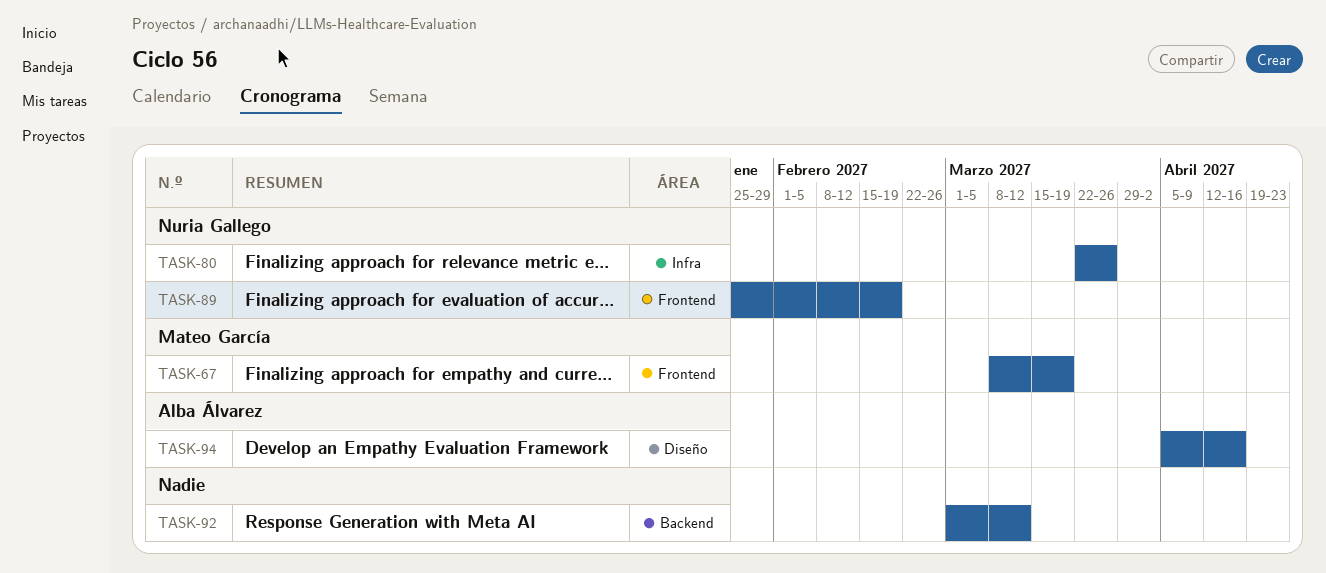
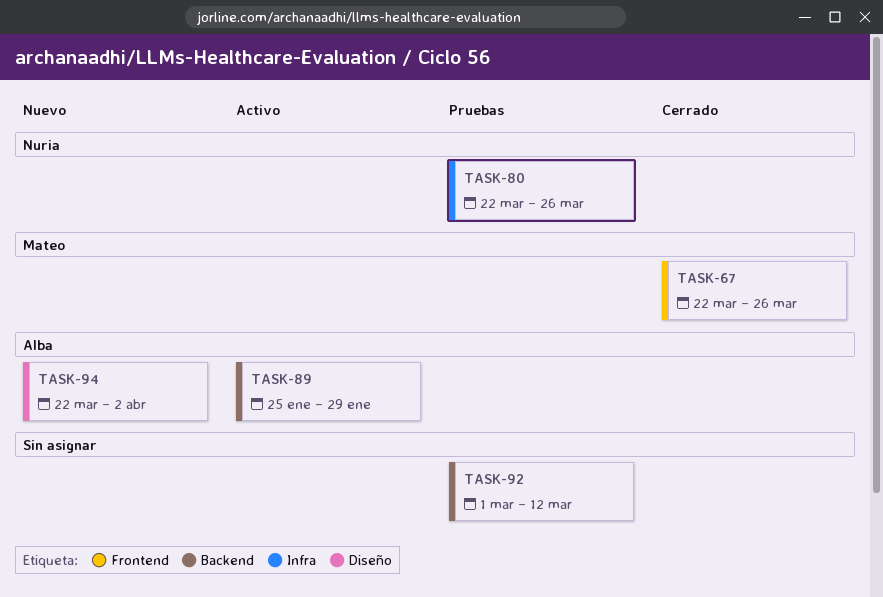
TASK-67, start: Mar 8 -> Mar 22
TASK-67, due: Mar 19 -> Mar 26
TASK-89, owner: Nuria Gallego -> Alba Álvarez
TASK-89, label: Frontend -> Backend
TASK-89, due: Feb 19 -> Jan 29
TASK-94, start: Apr 5 -> Mar 22
TASK-94, due: Apr 16 -> Apr 2

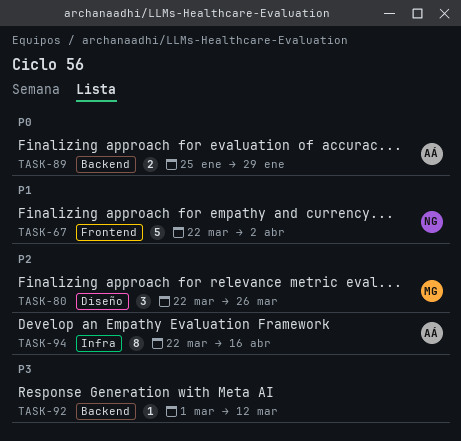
TASK-67, owner: Mateo -> Nuria
TASK-67, due: Mar 26 -> Apr 2
TASK-80, owner: Nuria -> Mateo
TASK-80, label: Infra -> Diseño
TASK-94, label: Diseño -> Infra
TASK-94, due: Apr 2 -> Apr 16

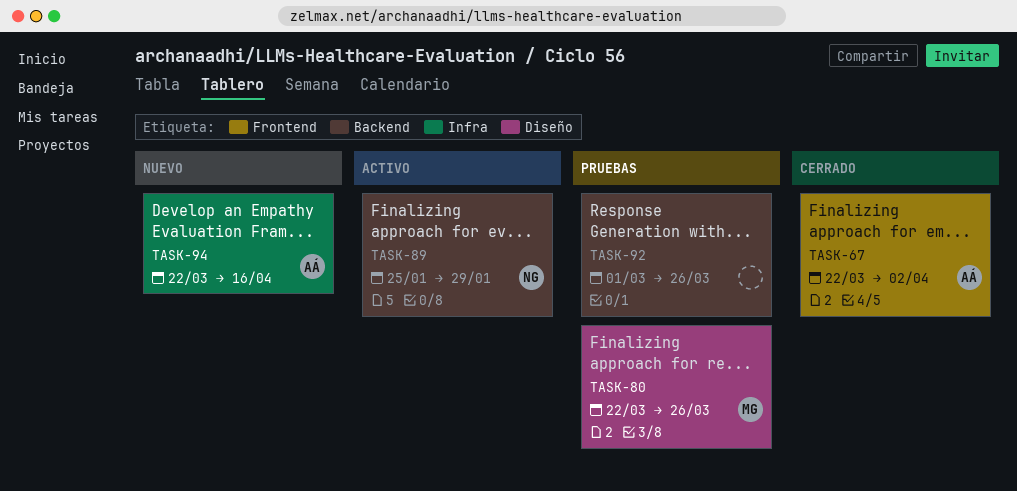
TASK-67, owner: NG -> AÁ
TASK-89, owner: AÁ -> NG
TASK-92, due: Mar 12 -> Mar 26

